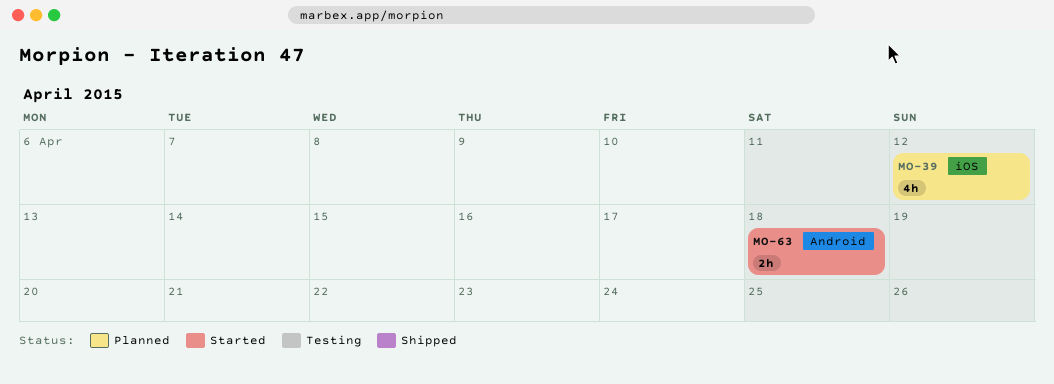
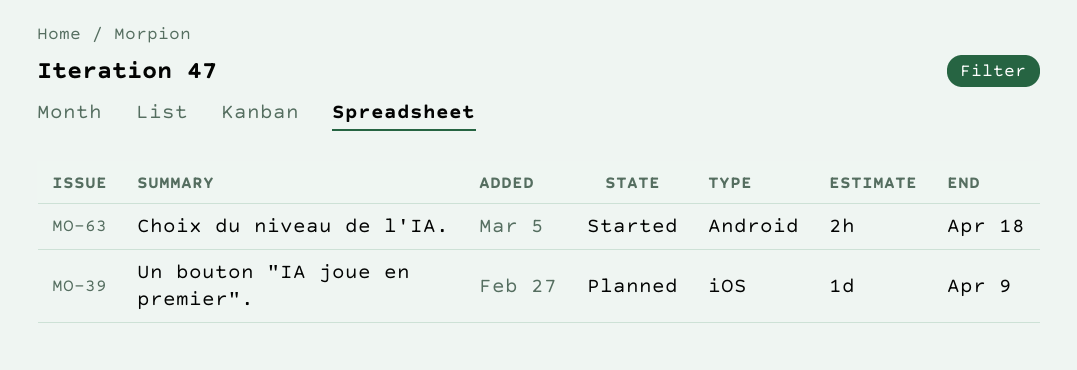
MO-39, estimate: 4h -> 1d
MO-39, due: Apr 12 -> Apr 9

